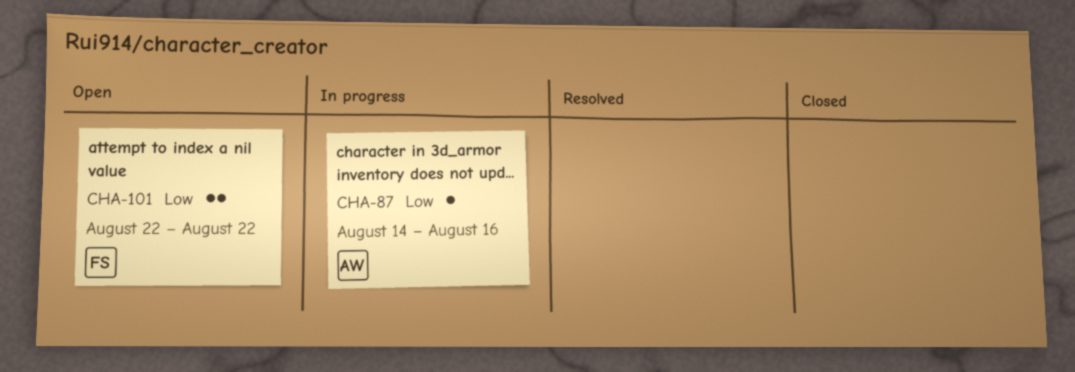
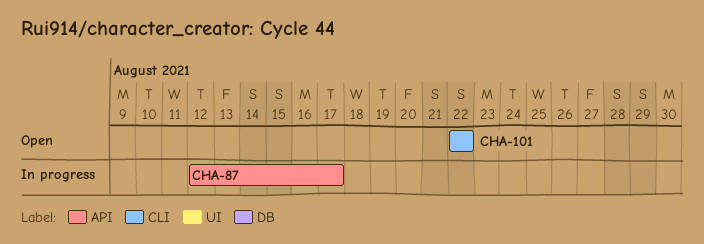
CHA-87, start: Aug 14 -> Aug 12
CHA-87, due: Aug 16 -> Aug 17

